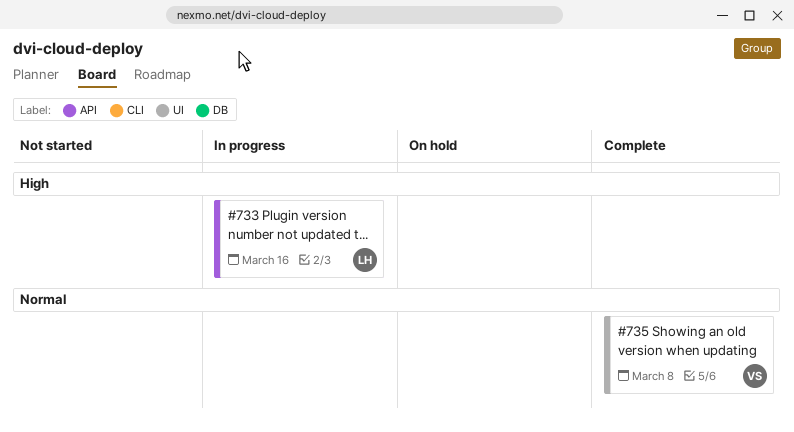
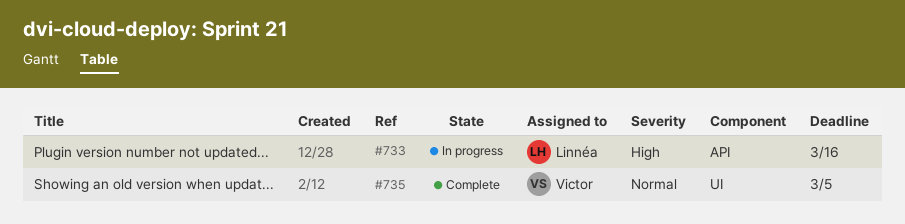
#735, due: Mar 8 -> Mar 5

